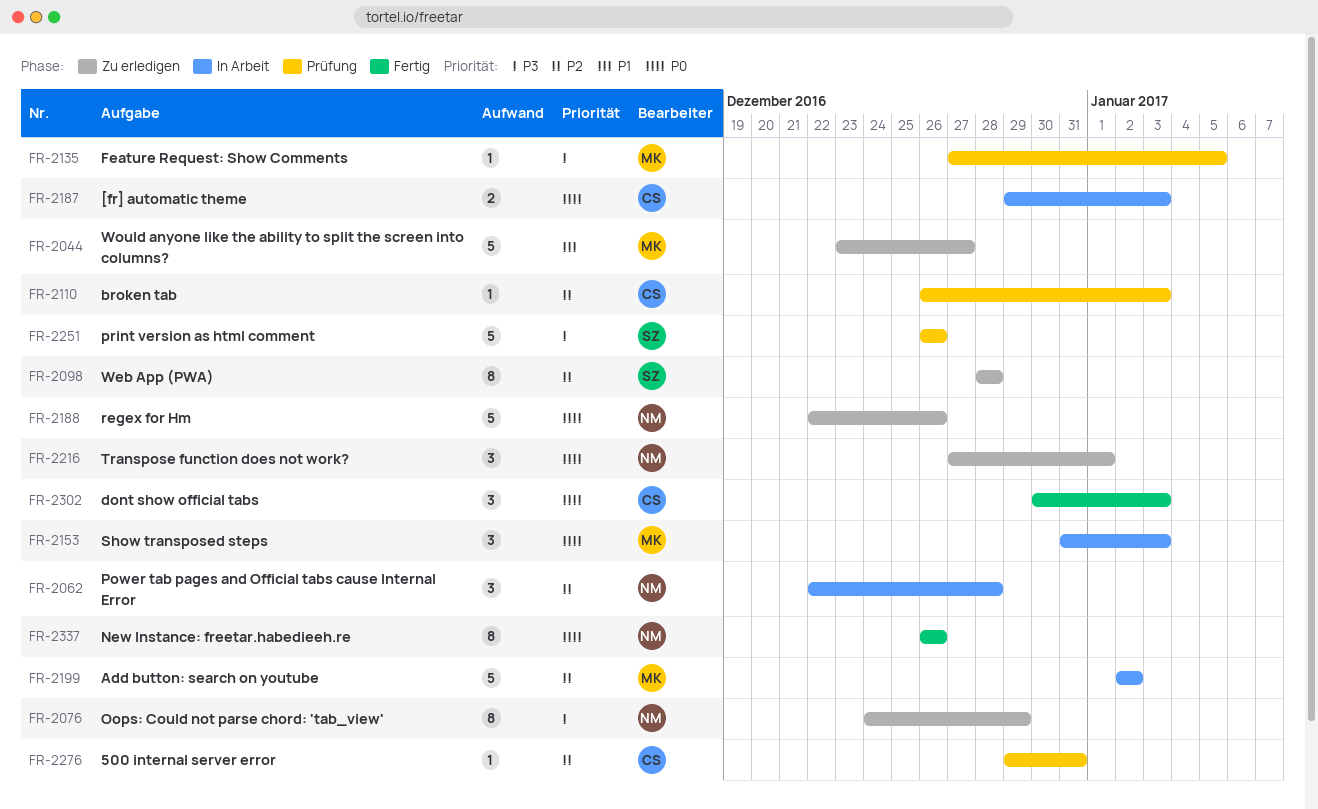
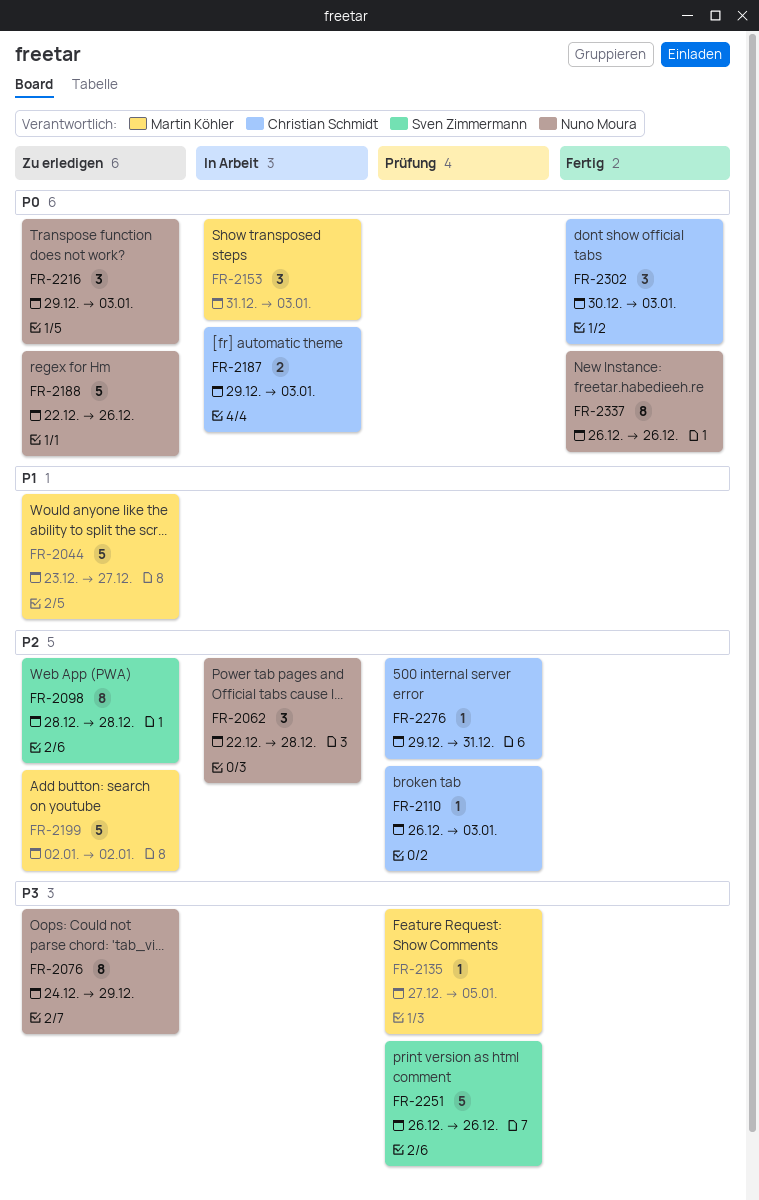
FR-2199, status: In Arbeit -> Zu erledigen
FR-2216, start: Dec 27 -> Dec 29
FR-2216, due: Jan 1 -> Jan 3

